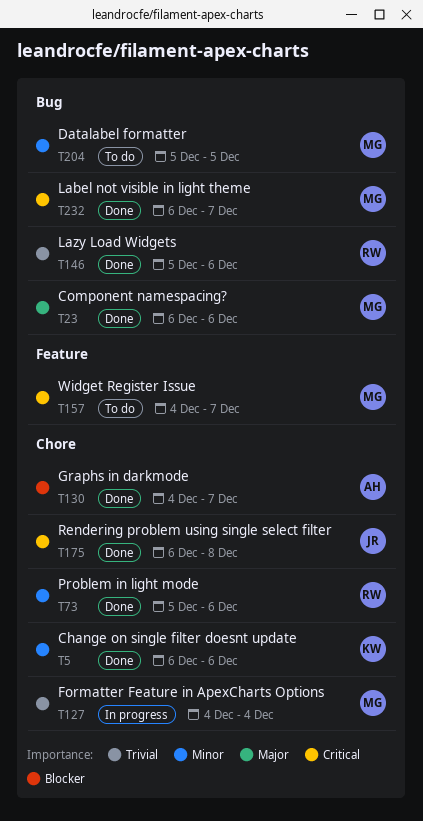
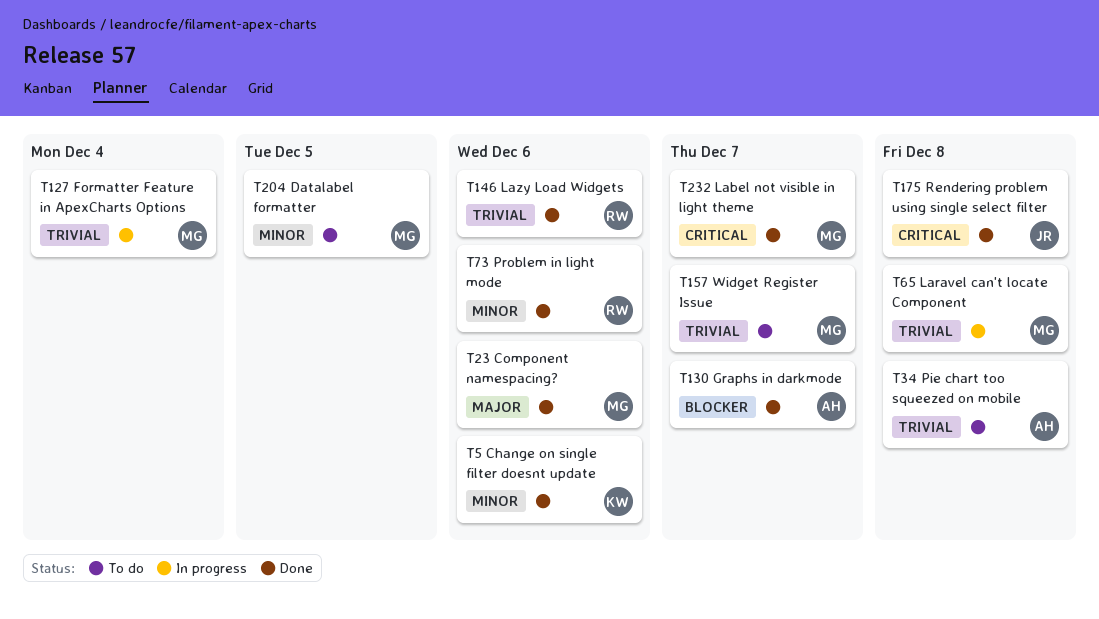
T34: none -> present
T65: none -> present
T157, priority: Critical -> Trivial

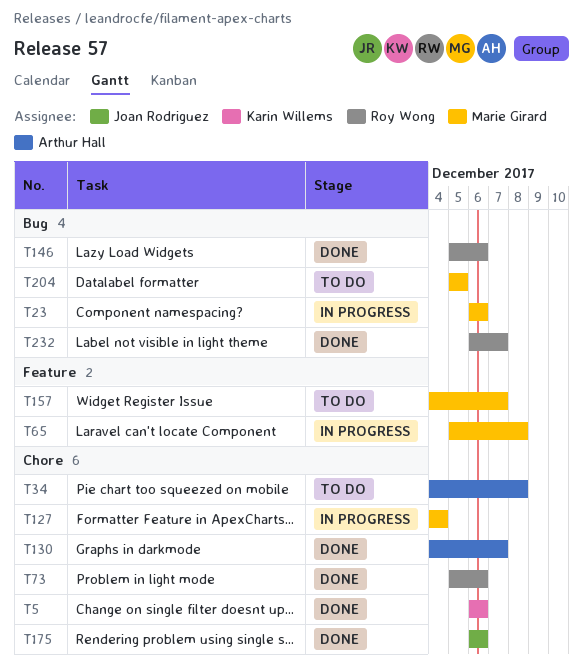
T23, status: Done -> In progress
T175, due: Dec 8 -> Dec 6
T232, owner: Marie Girard -> Roy Wong

